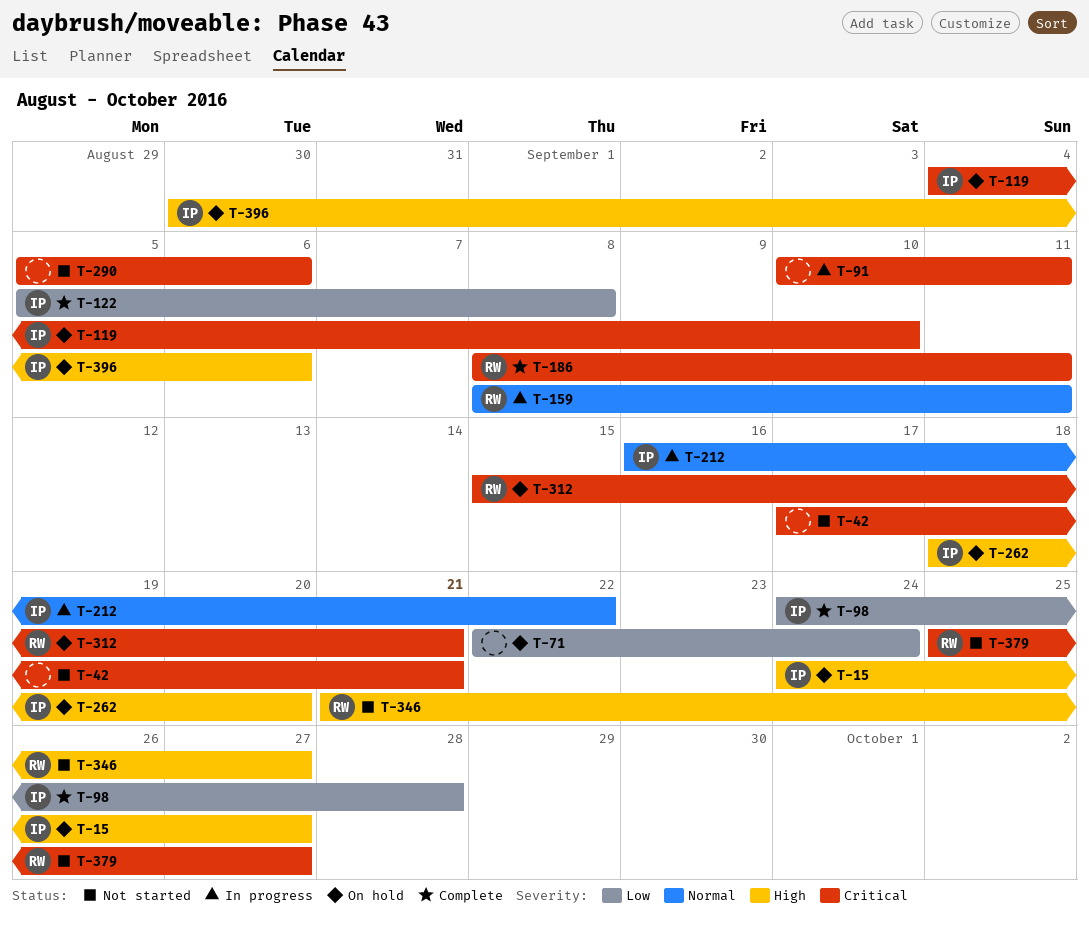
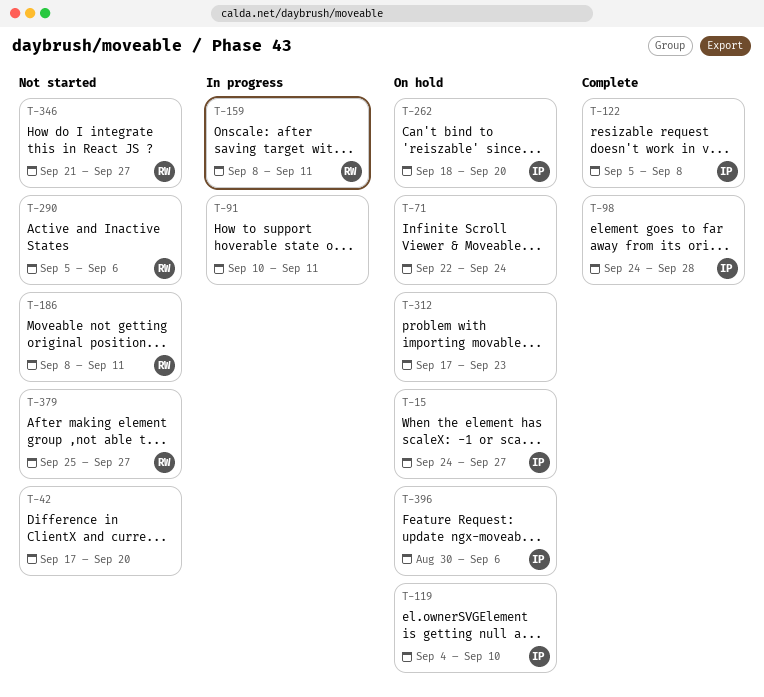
T-42, due: Sep 21 -> Sep 20
T-186, status: Complete -> Not started
T-212: present -> none
T-290, owner: none -> RW
T-312, owner: RW -> none
T-312, start: Sep 15 -> Sep 17
T-312, due: Sep 21 -> Sep 23

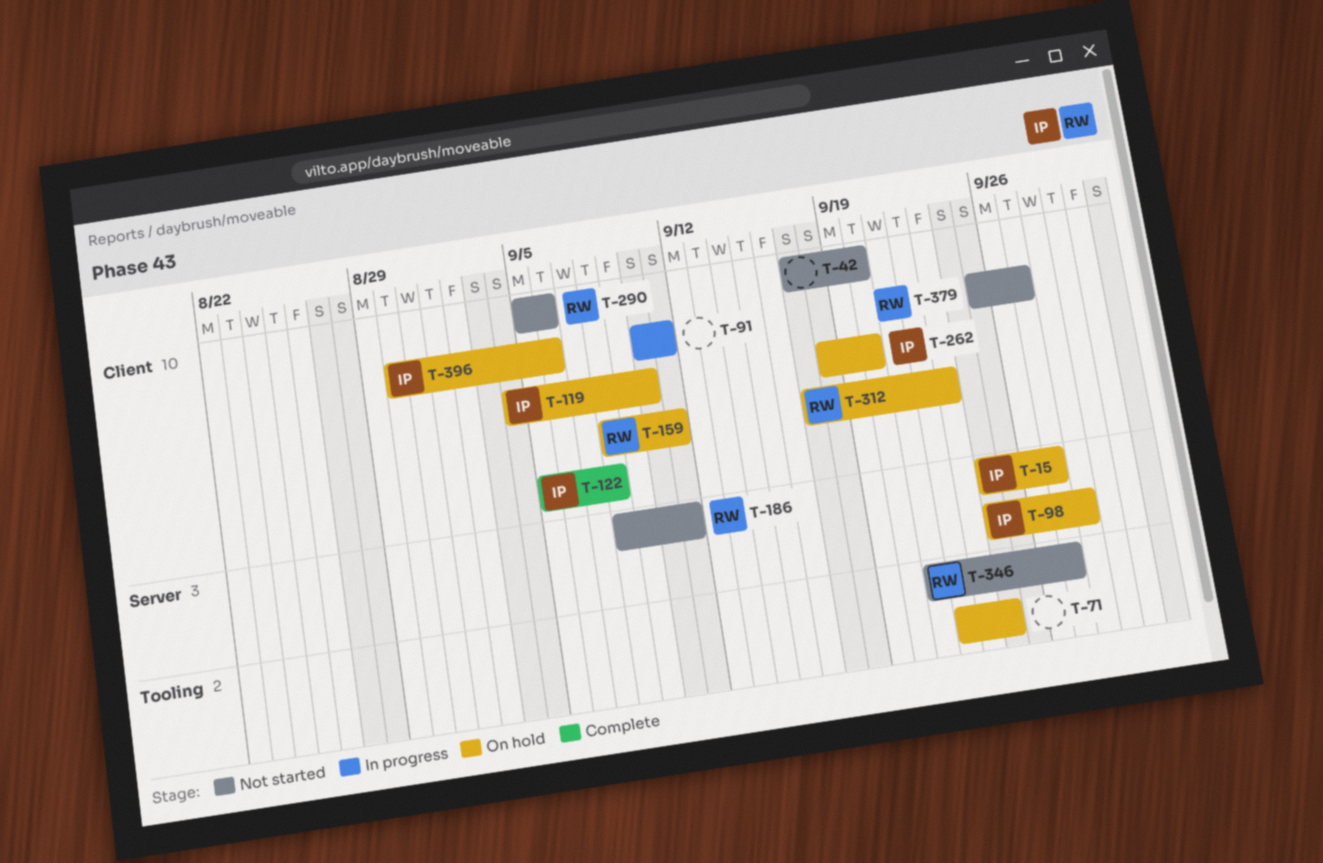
T-98, status: Complete -> On hold
T-159, status: In progress -> On hold
T-312, owner: none -> RW

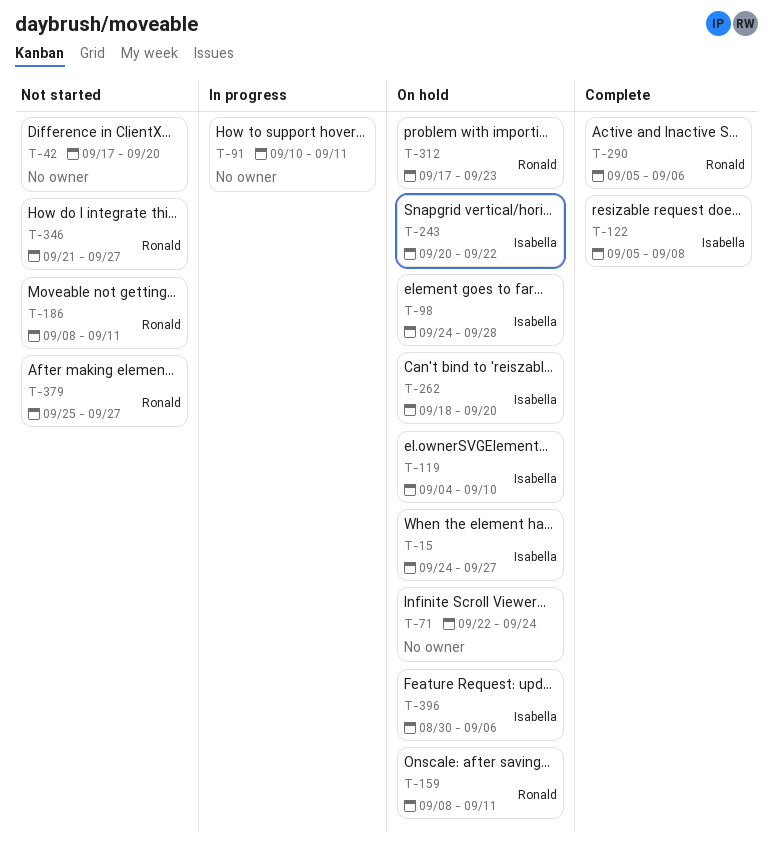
T-243: none -> present
T-290, status: Not started -> Complete

